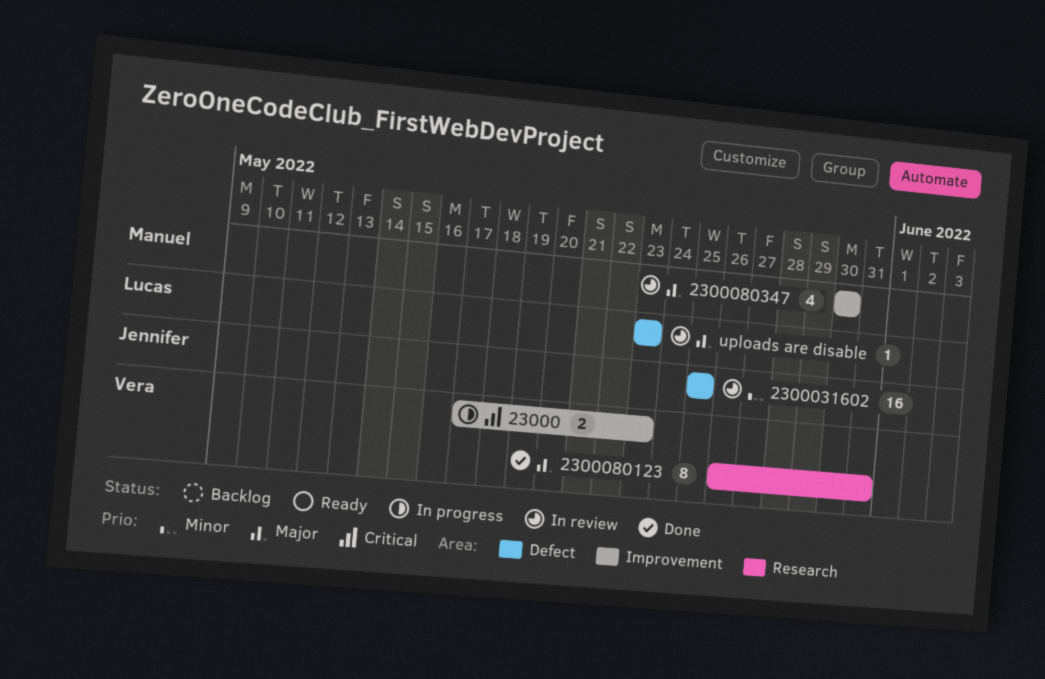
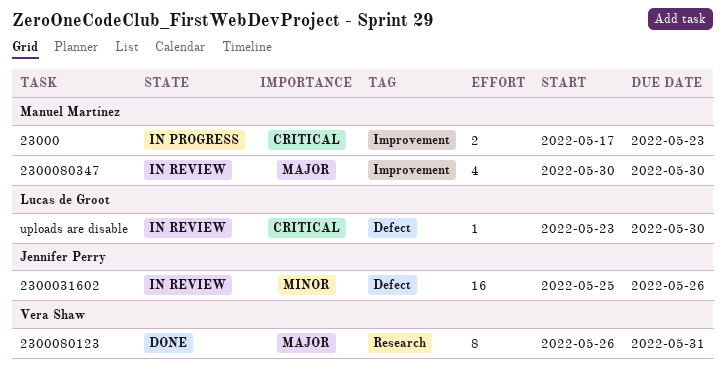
23000, owner: Vera Shaw -> Manuel Martínez
2300031602, due: May 25 -> May 26
uploads are disable, priority: Major -> Critical
uploads are disable, due: May 23 -> May 30

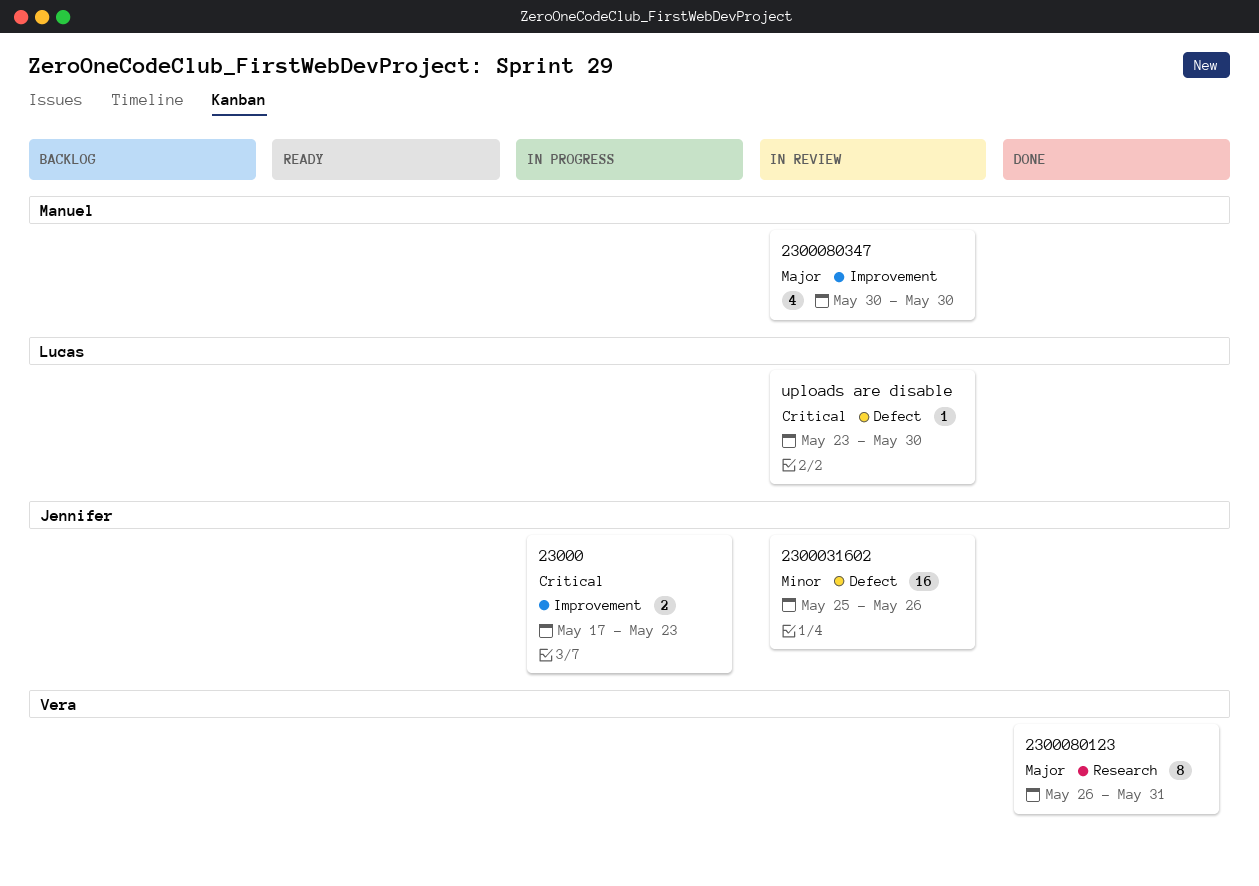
23000, owner: Manuel Martínez -> Jennifer Perry

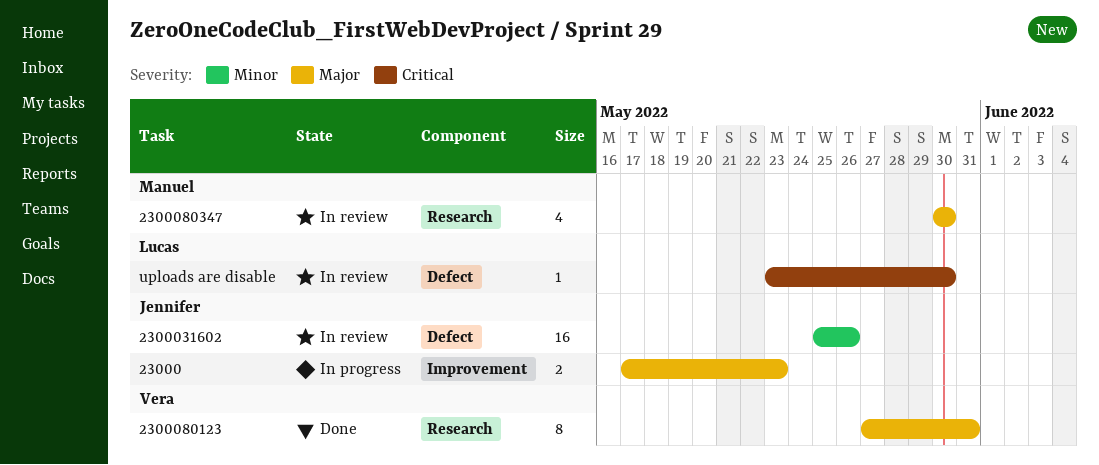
23000, priority: Critical -> Major
2300080123, start: May 26 -> May 27
2300080347, label: Improvement -> Research

